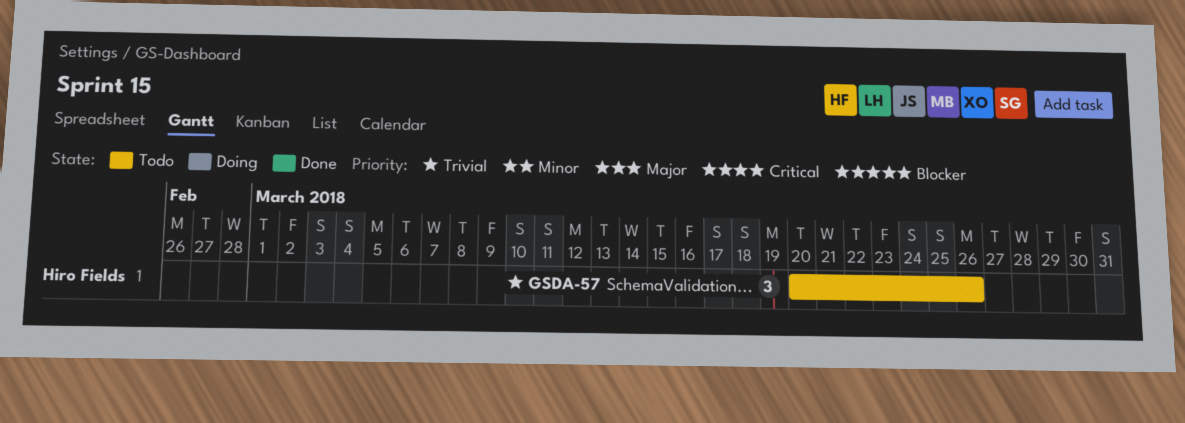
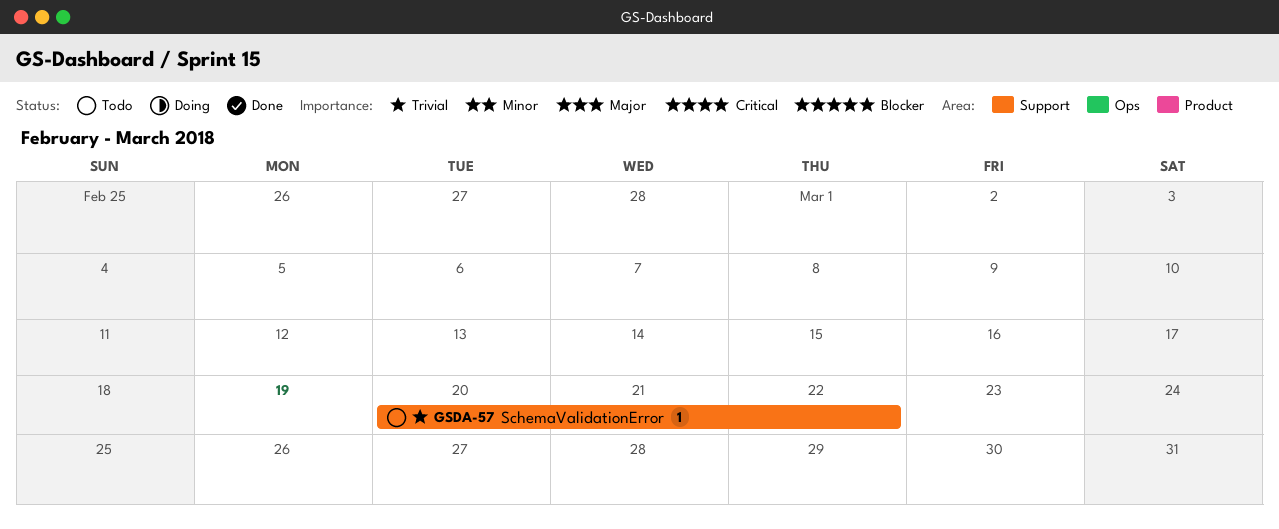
GSDA-57, estimate: 3 -> 1
GSDA-57, due: Mar 26 -> Mar 22

